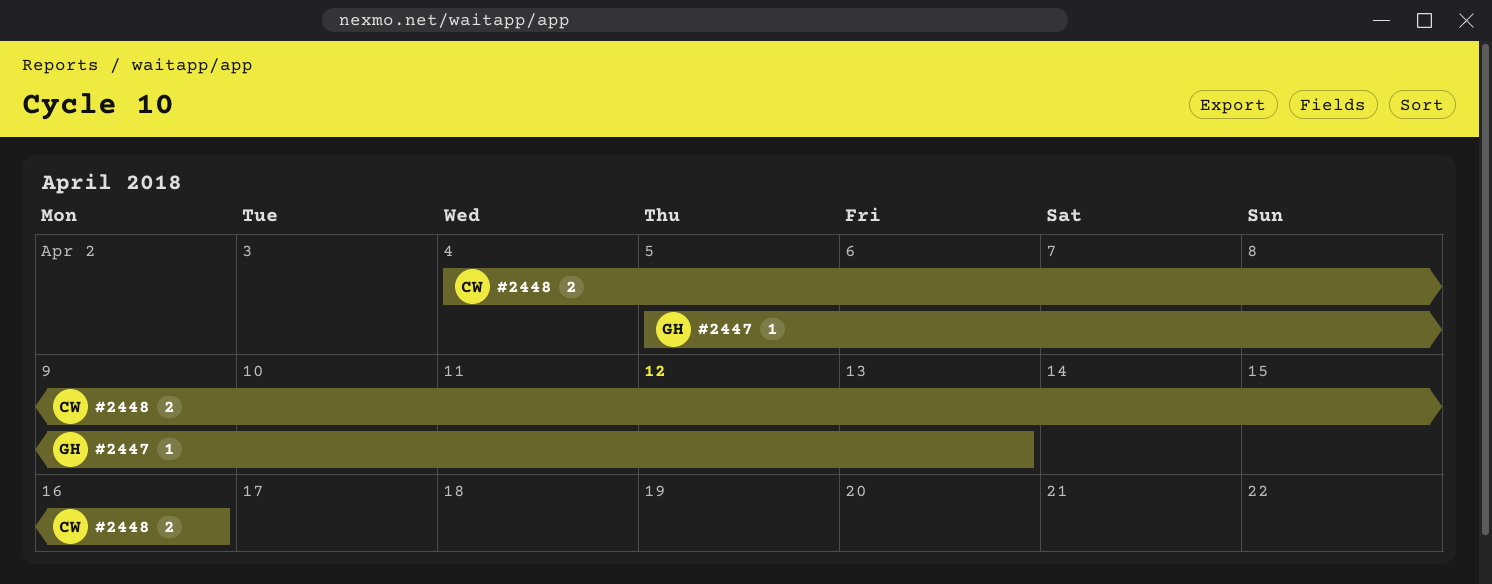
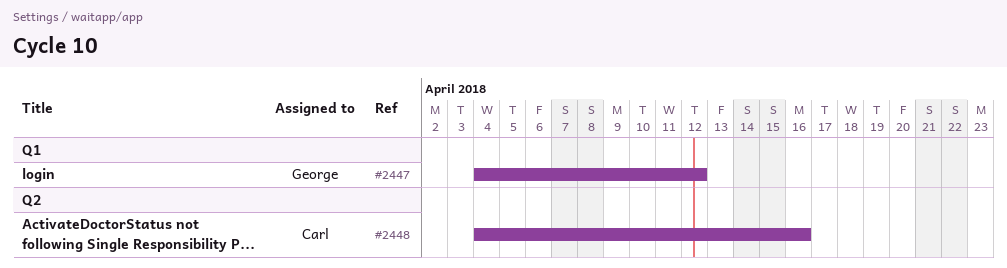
#2447, start: Apr 5 -> Apr 4
#2447, due: Apr 13 -> Apr 12

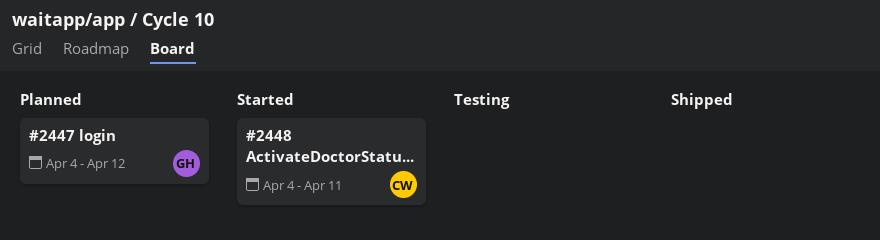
#2448, due: Apr 16 -> Apr 11

